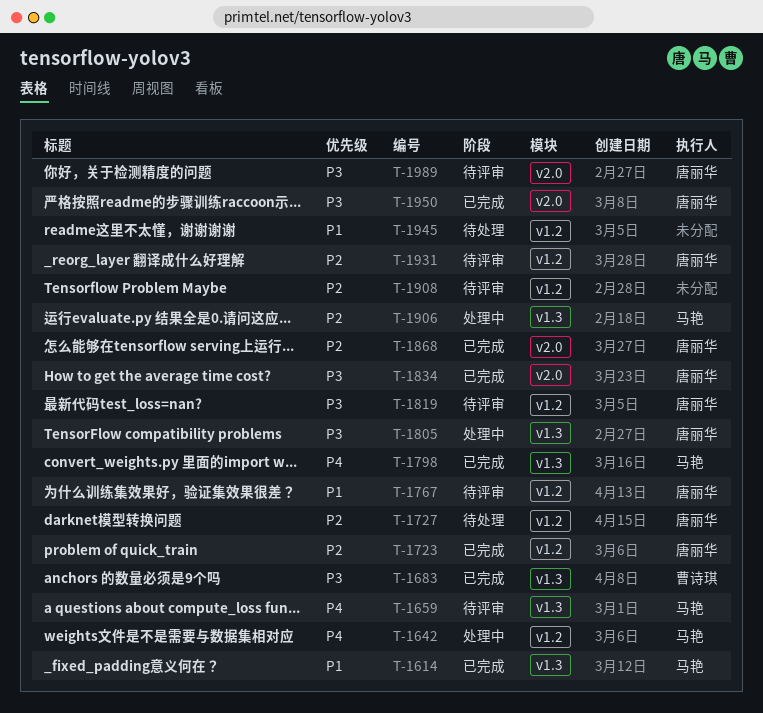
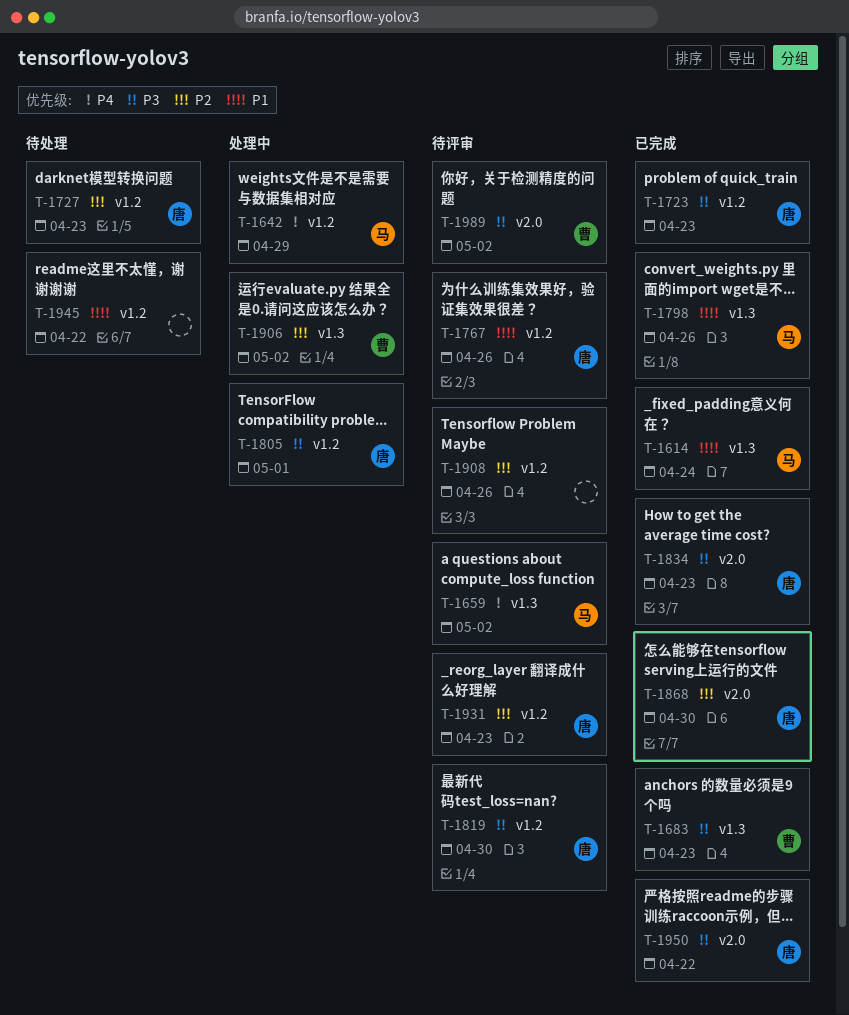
T-1723, priority: P2 -> P3
T-1798, priority: P4 -> P1
T-1805, label: v1.3 -> v1.2
T-1906, owner: 马艳 -> 曹诗琪
T-1989, owner: 唐丽华 -> 曹诗琪

